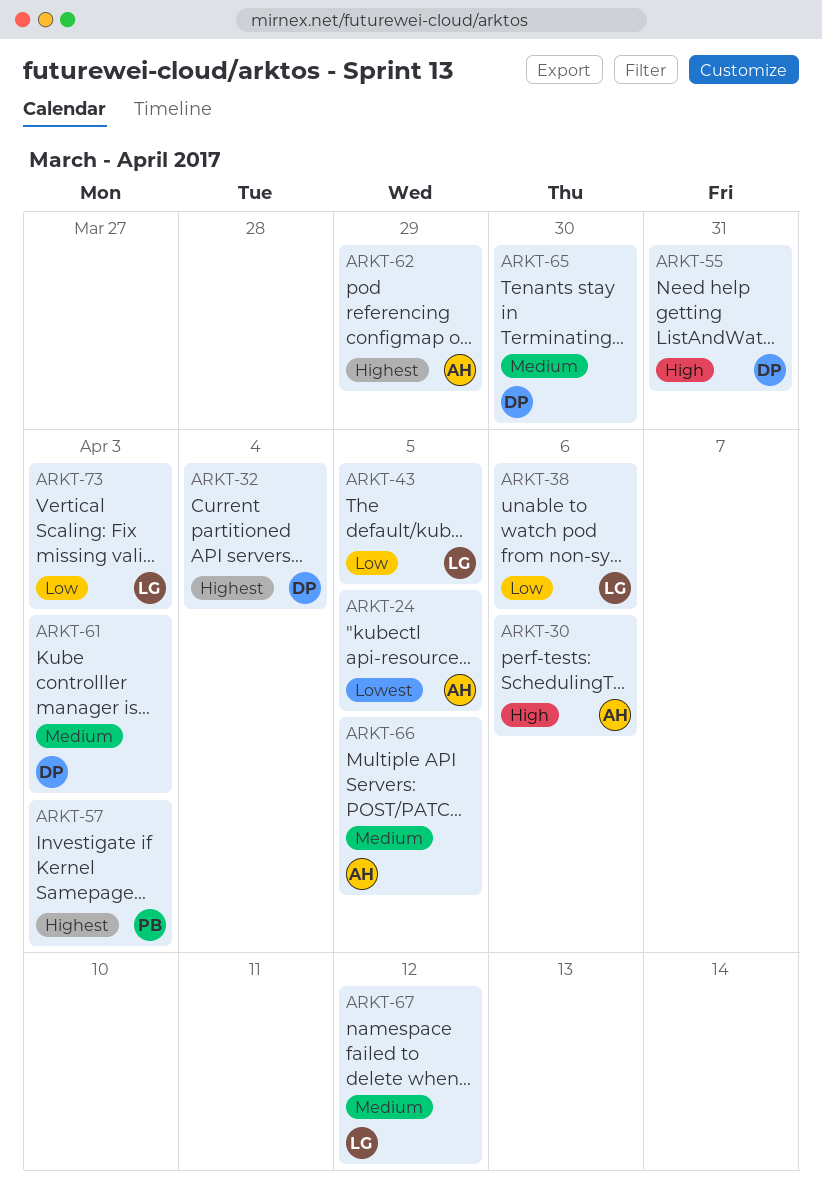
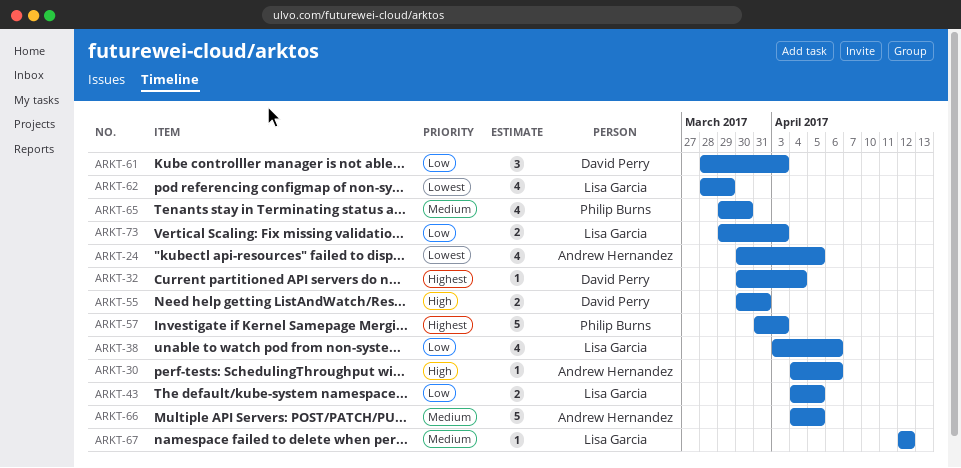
ARKT-61, priority: Medium -> Low
ARKT-62, owner: Andrew Hernandez -> Lisa Garcia
ARKT-62, priority: Highest -> Lowest
ARKT-65, owner: David Perry -> Philip Burns

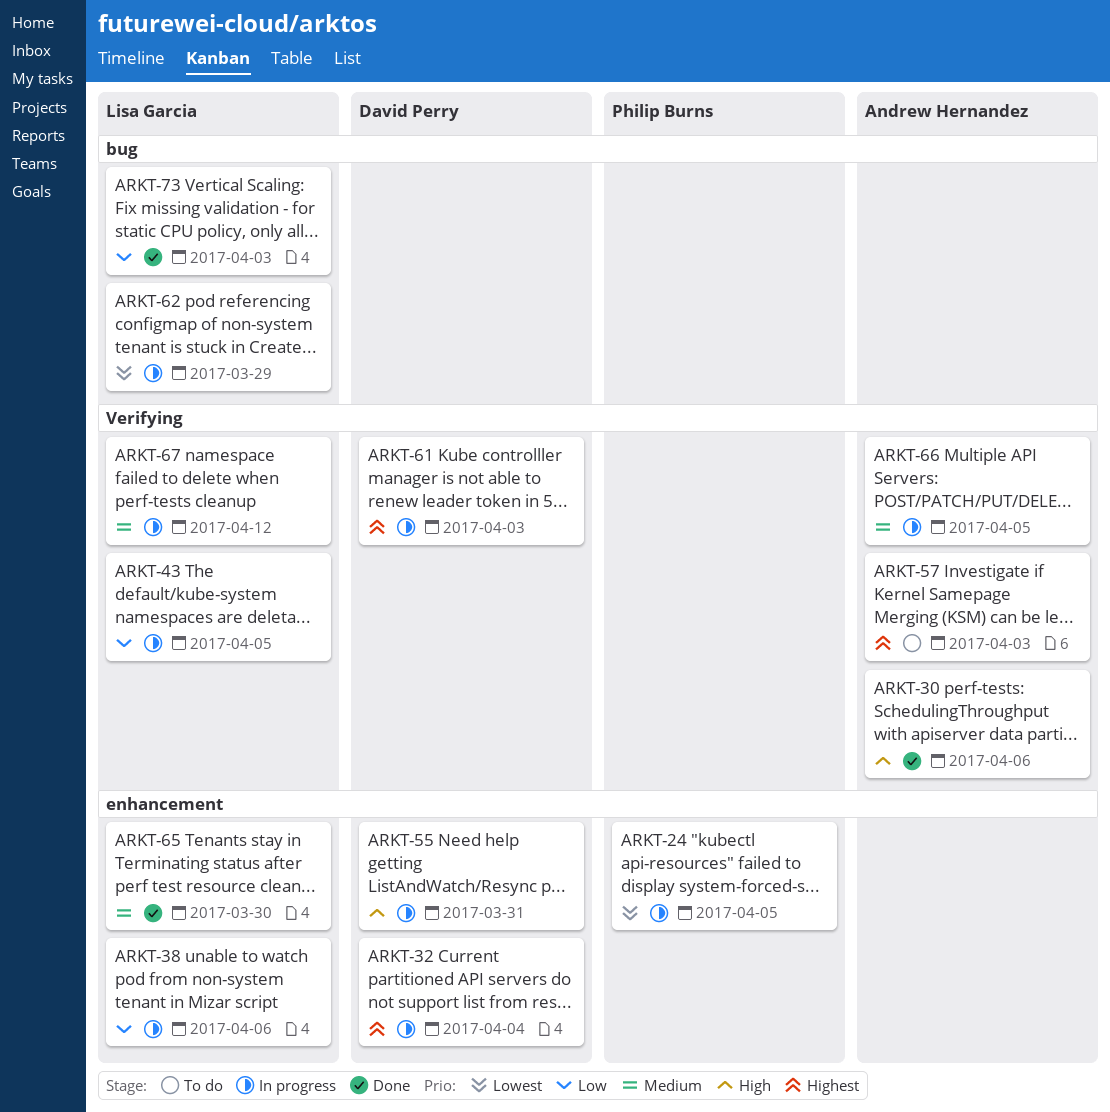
ARKT-24, owner: Andrew Hernandez -> Philip Burns
ARKT-57, owner: Philip Burns -> Andrew Hernandez
ARKT-61, priority: Low -> Highest
ARKT-65, owner: Philip Burns -> Lisa Garcia

